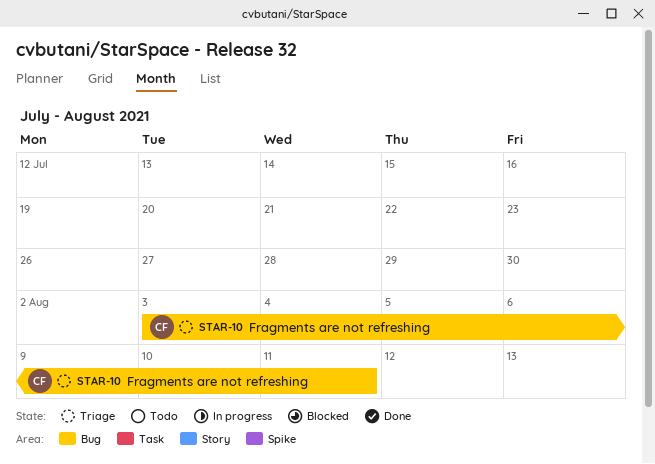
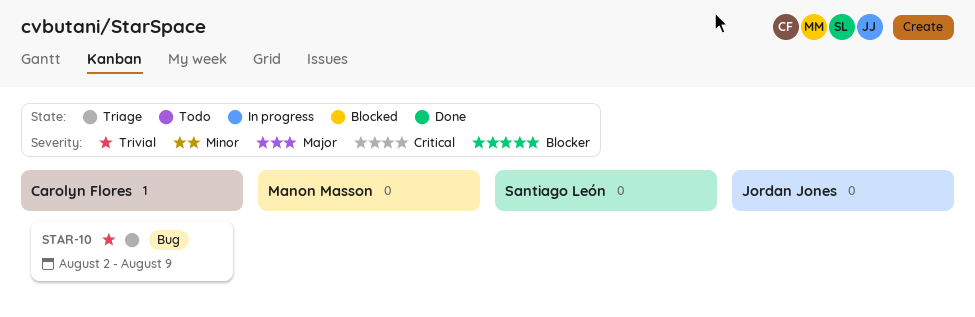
STAR-10, start: Aug 3 -> Aug 2
STAR-10, due: Aug 11 -> Aug 9

